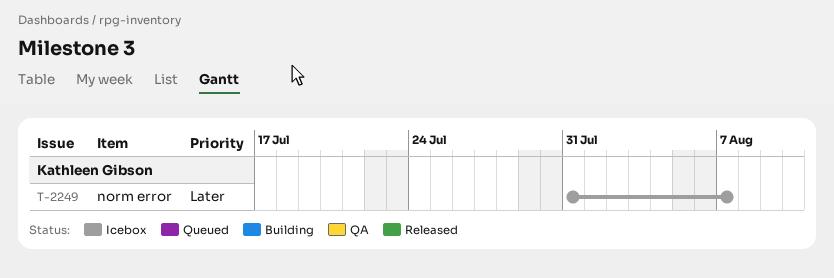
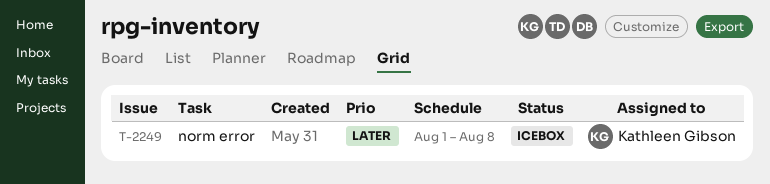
T-2249, start: Jul 31 -> Aug 1
T-2249, due: Aug 7 -> Aug 8

